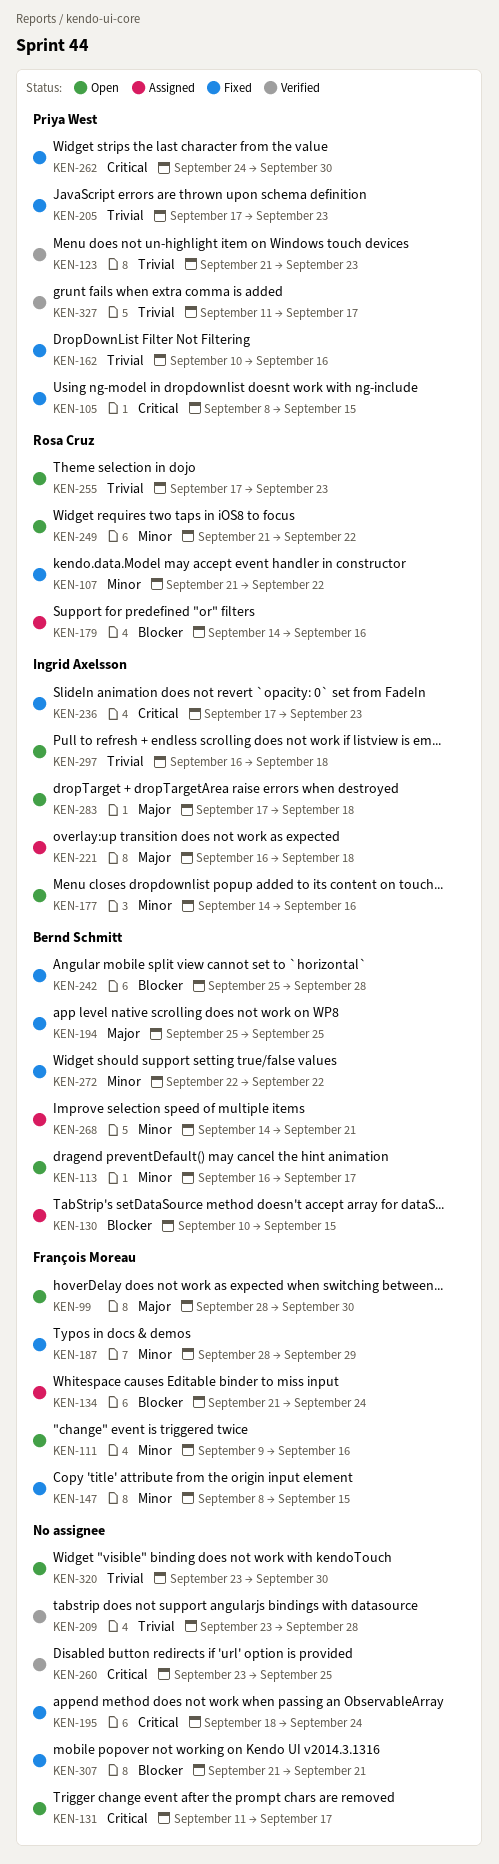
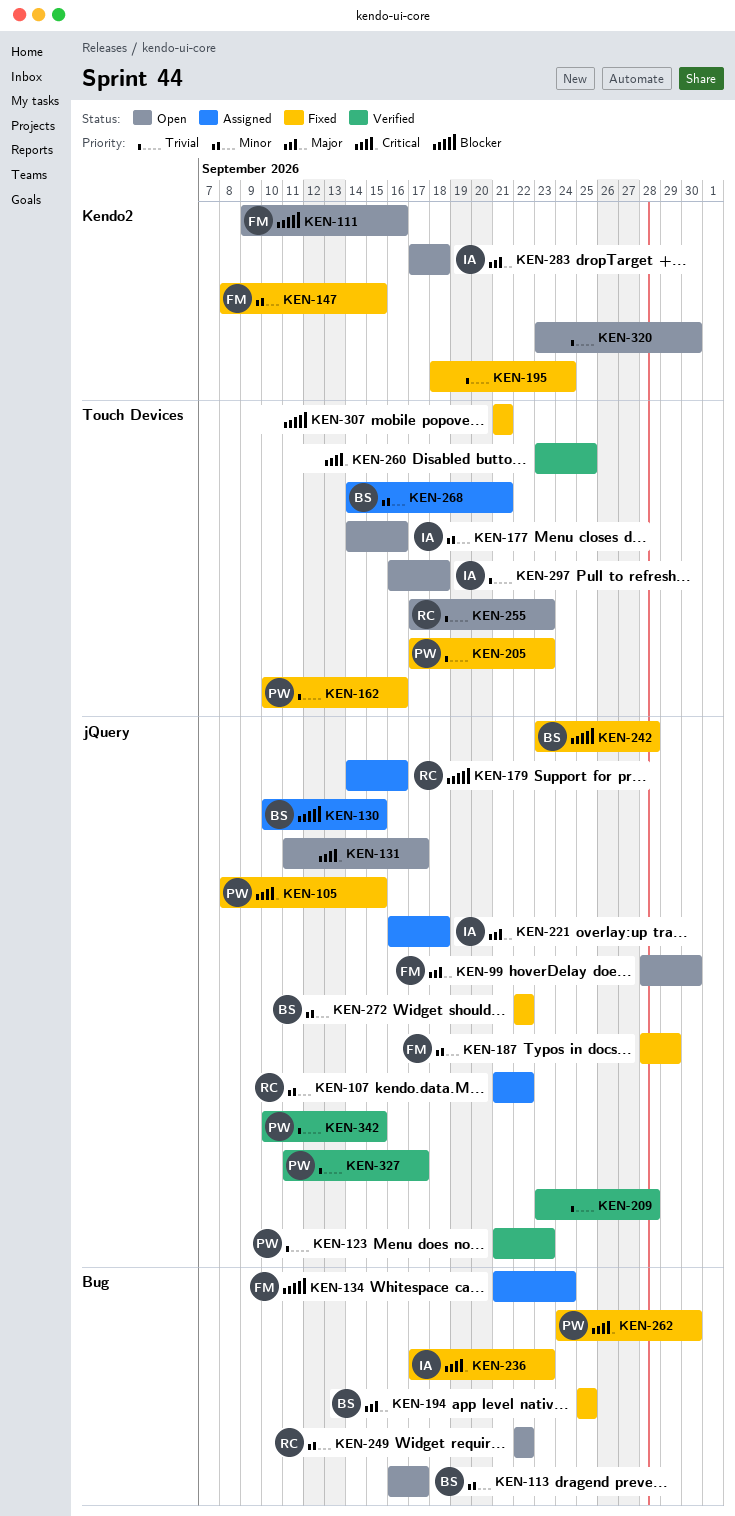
KEN-107, status: Fixed -> Assigned
KEN-111, priority: Minor -> Blocker
KEN-195, priority: Critical -> Trivial
KEN-242, start: Sep 25 -> Sep 23
KEN-249, start: Sep 21 -> Sep 22
KEN-342: none -> present

